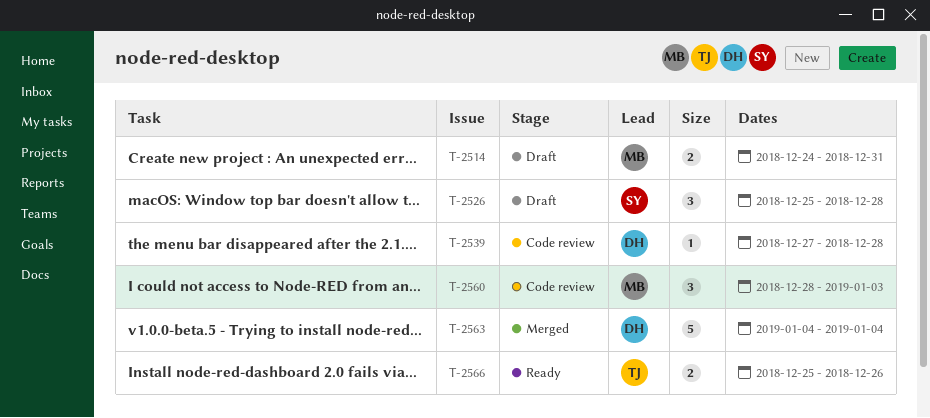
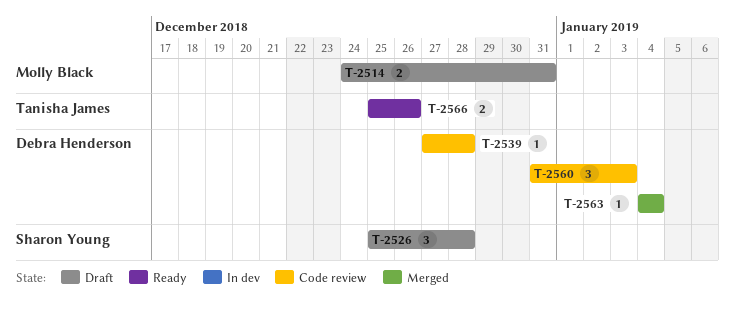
T-2560, owner: Molly Black -> Debra Henderson
T-2560, start: Dec 28 -> Dec 31
T-2563, estimate: 5 -> 1

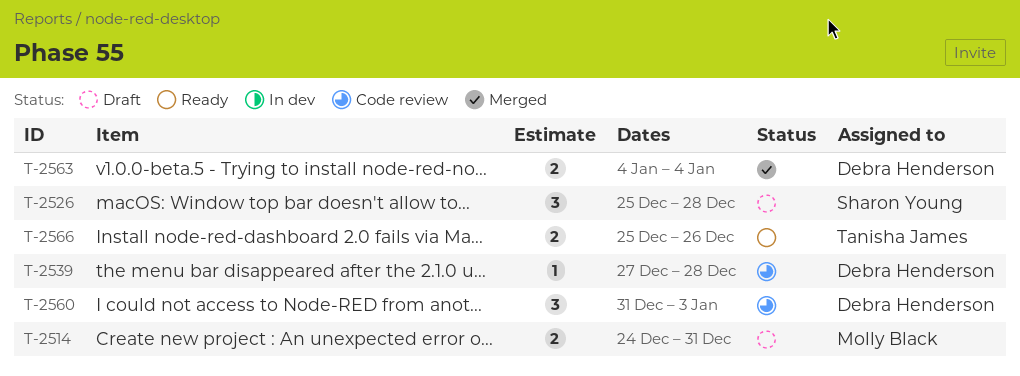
T-2563, estimate: 1 -> 2

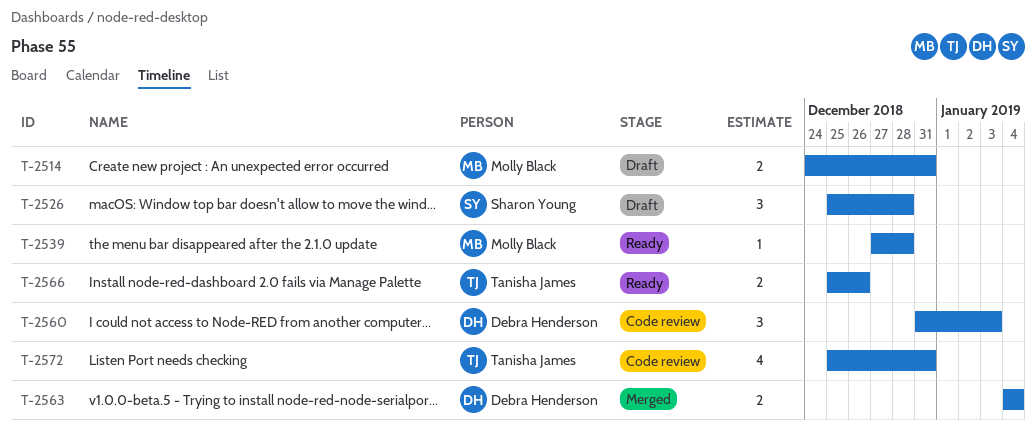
T-2539, status: Code review -> Ready
T-2539, owner: Debra Henderson -> Molly Black
T-2572: none -> present

